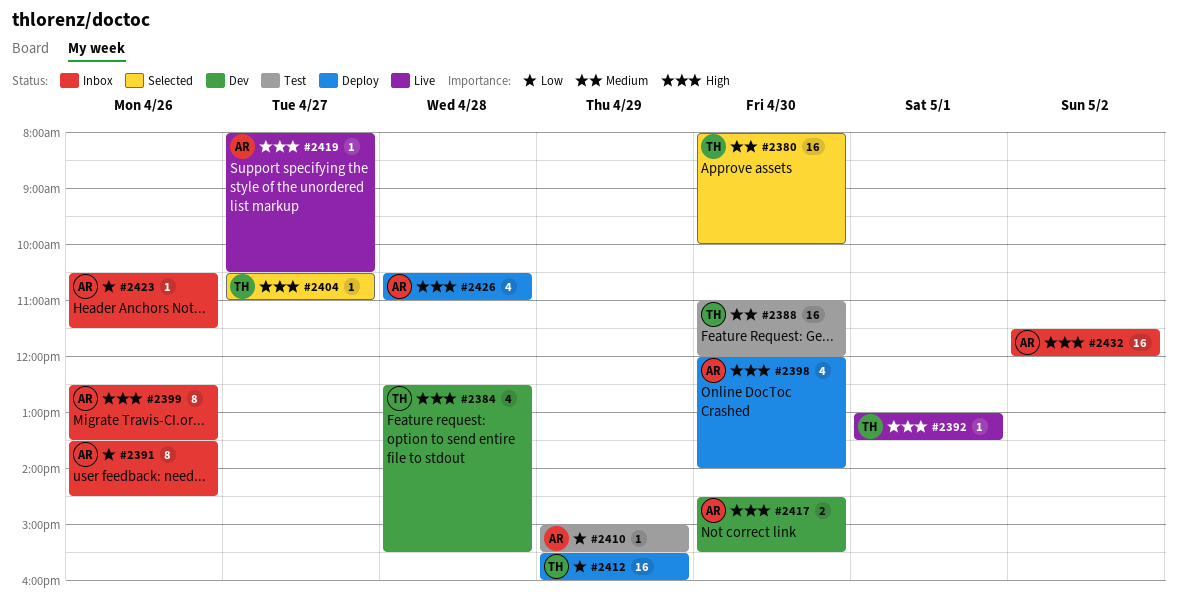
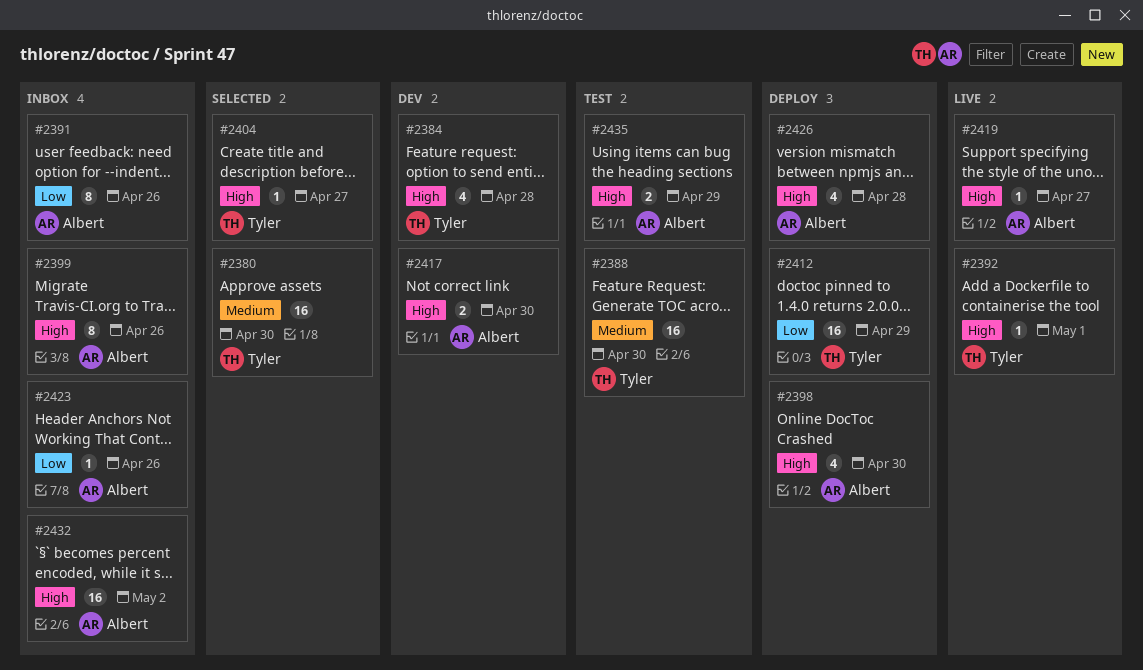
#2410: present -> none
#2435: none -> present

